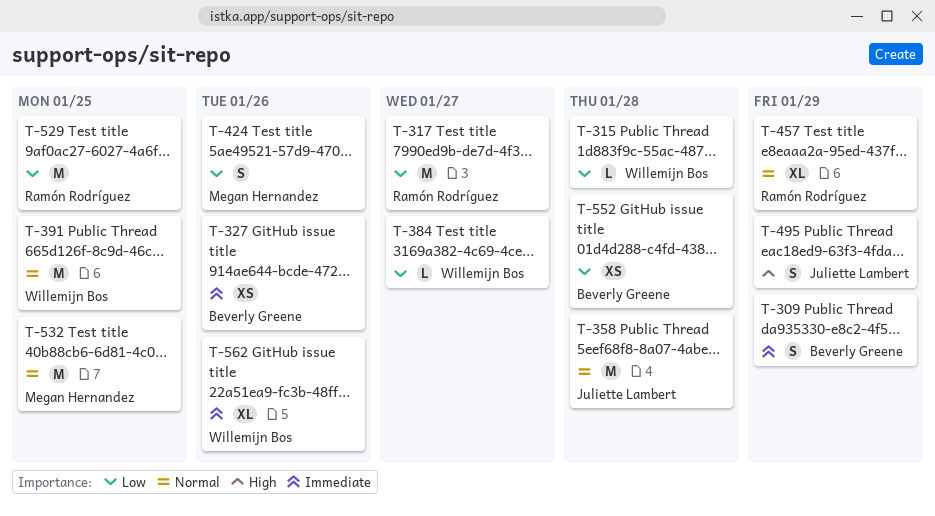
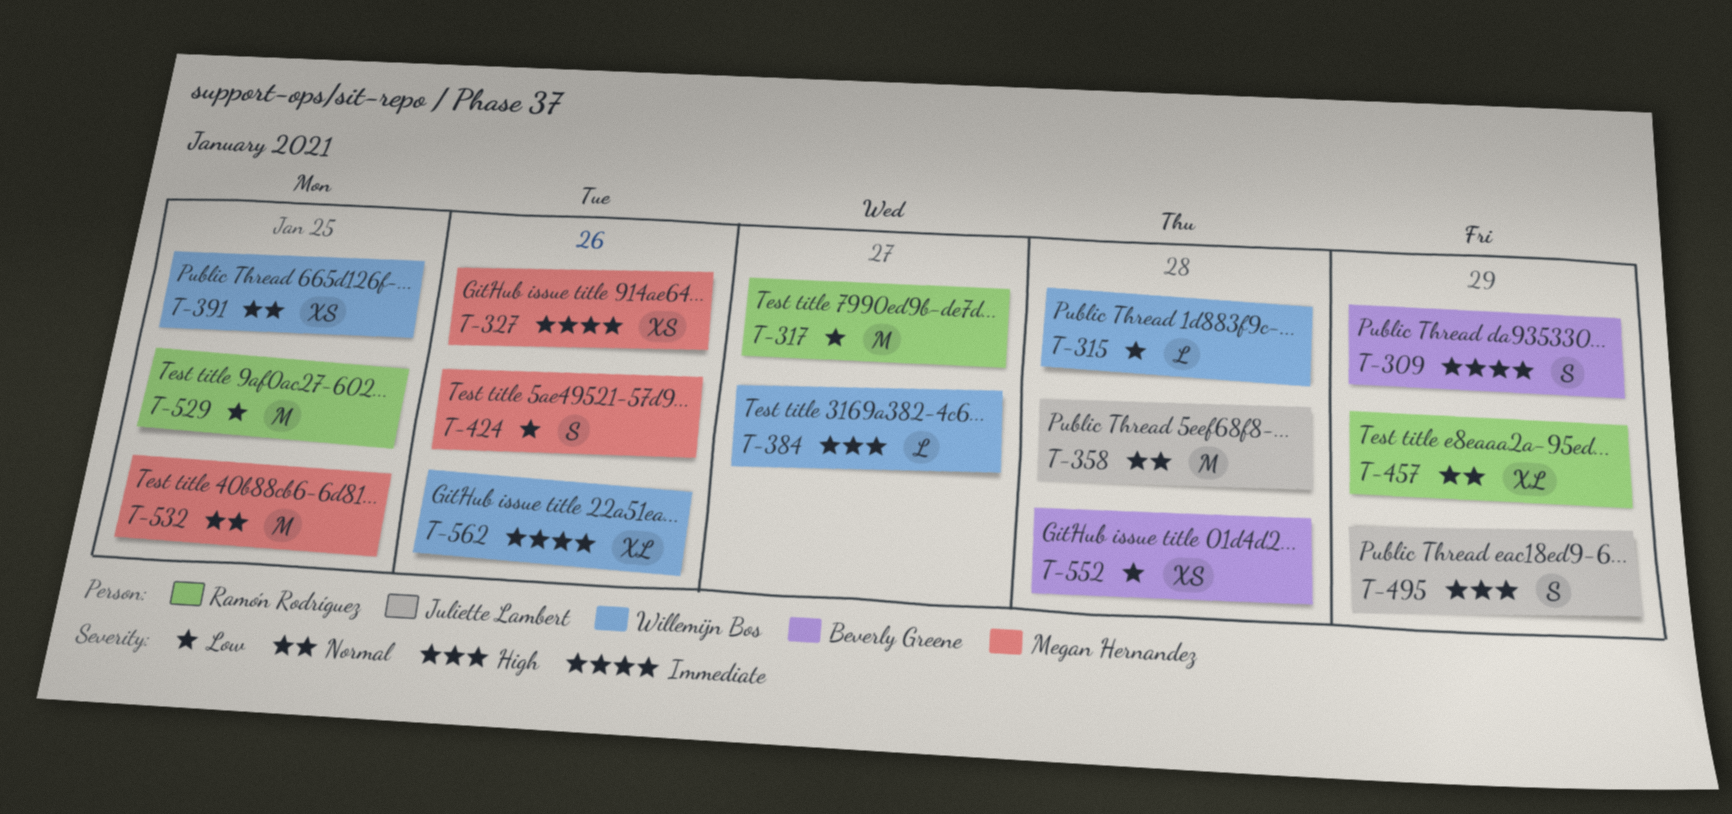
T-327, owner: Beverly Greene -> Megan Hernandez
T-384, priority: Low -> High
T-391, estimate: M -> XS

